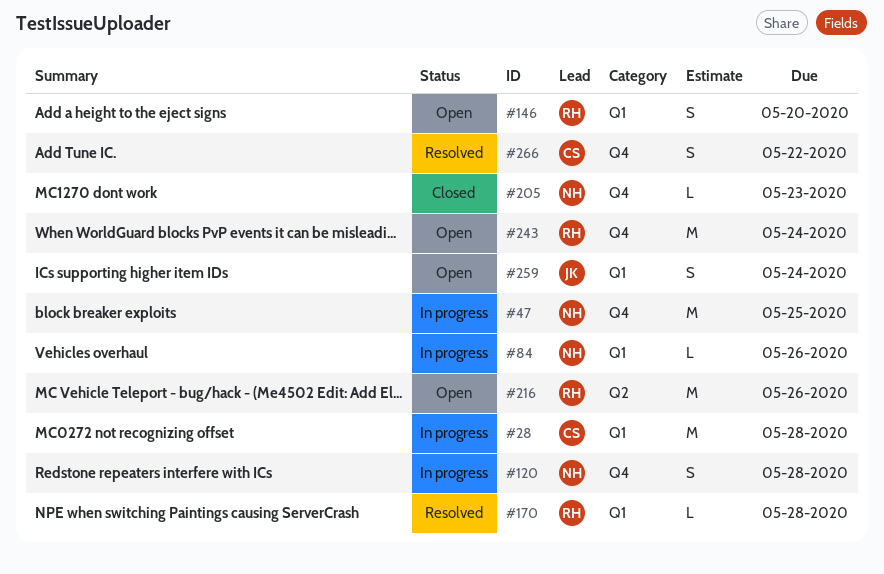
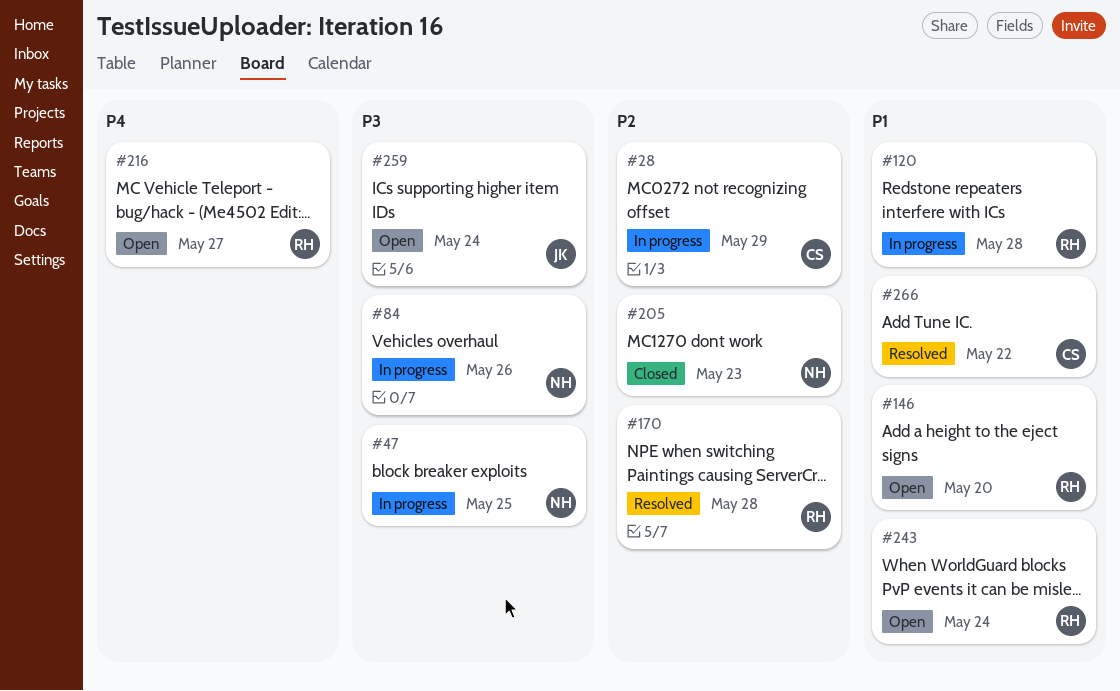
#28, due: May 28 -> May 29
#120, owner: NH -> RH
#216, due: May 26 -> May 27

